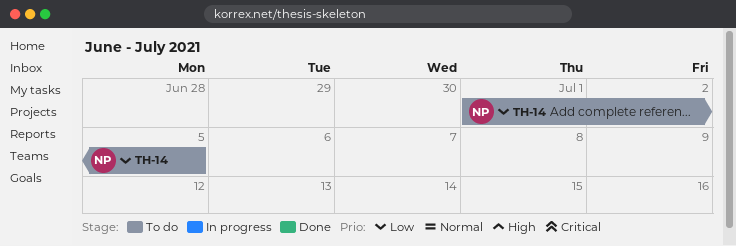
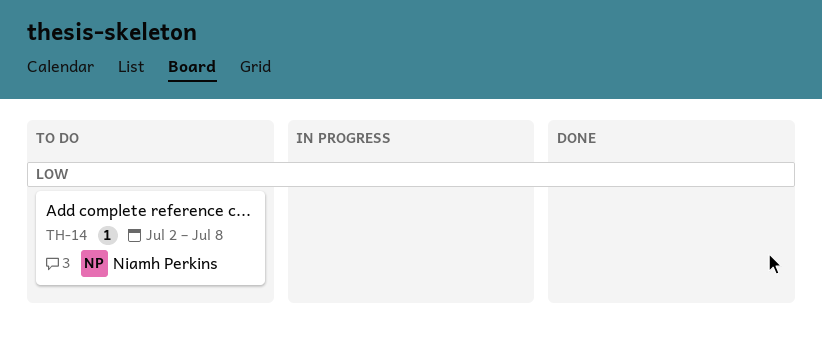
TH-14, start: Jul 1 -> Jul 2
TH-14, due: Jul 5 -> Jul 8

